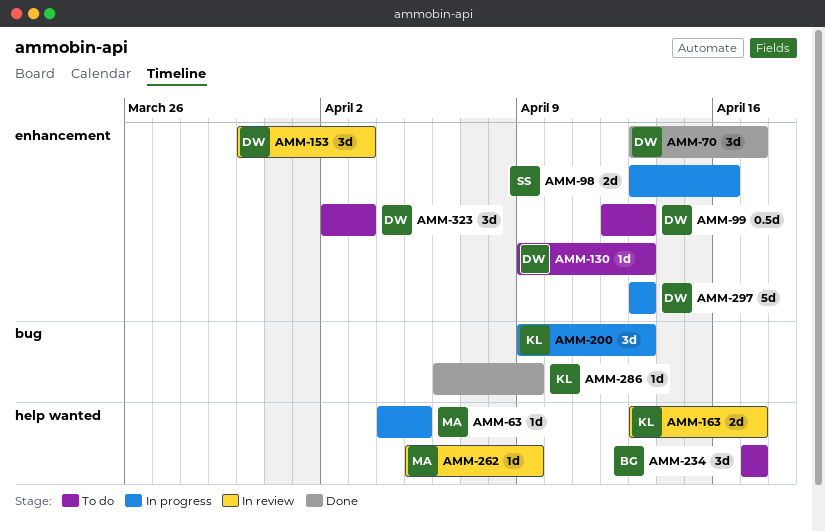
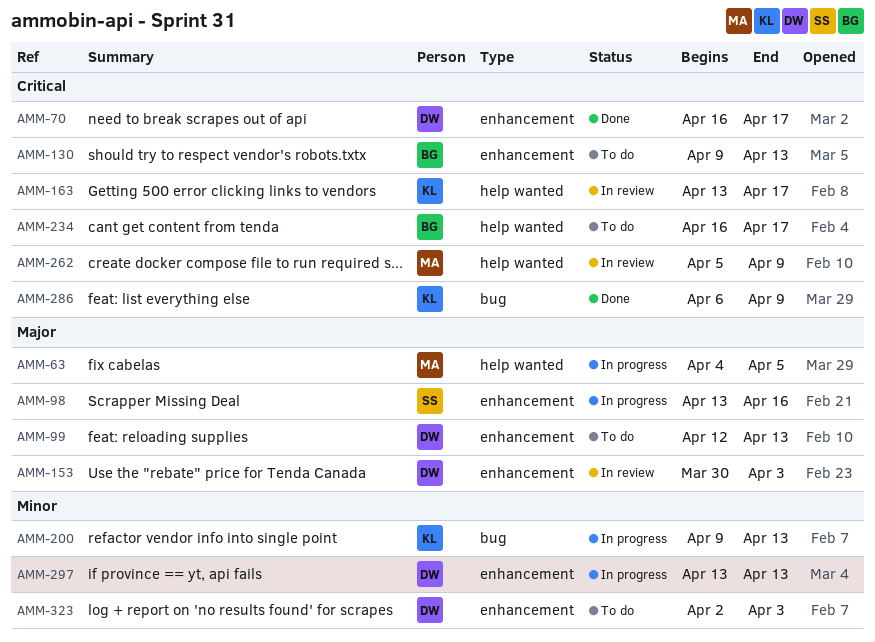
AMM-70, start: Apr 13 -> Apr 16
AMM-130, owner: DW -> BG
AMM-234, start: Apr 17 -> Apr 16

